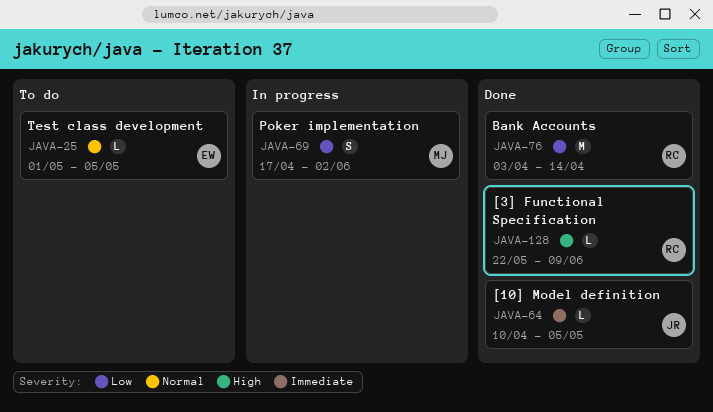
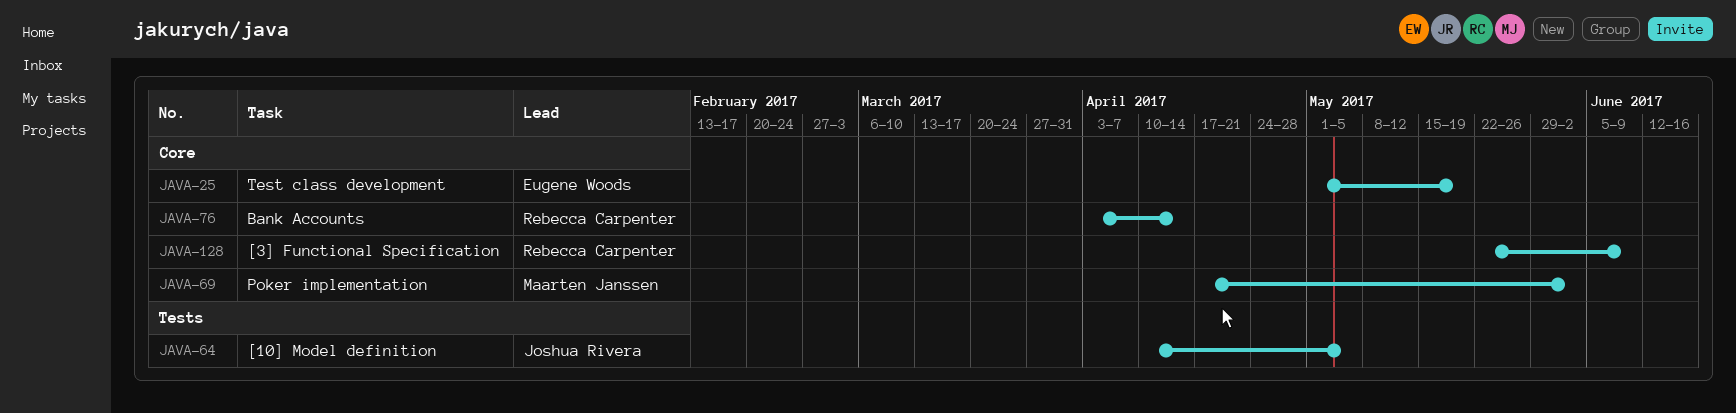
JAVA-25, due: May 5 -> May 19

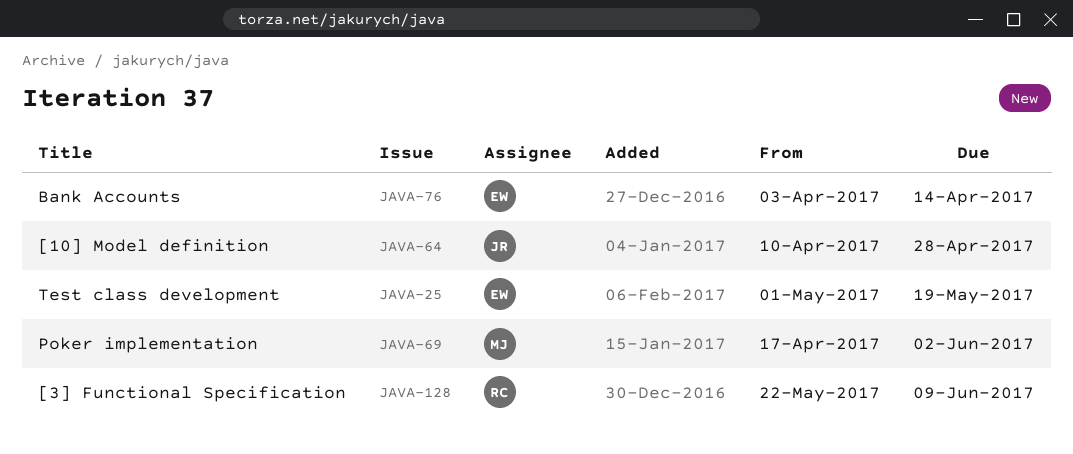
JAVA-64, due: May 5 -> Apr 28
JAVA-76, owner: Rebecca Carpenter -> Eugene Woods

